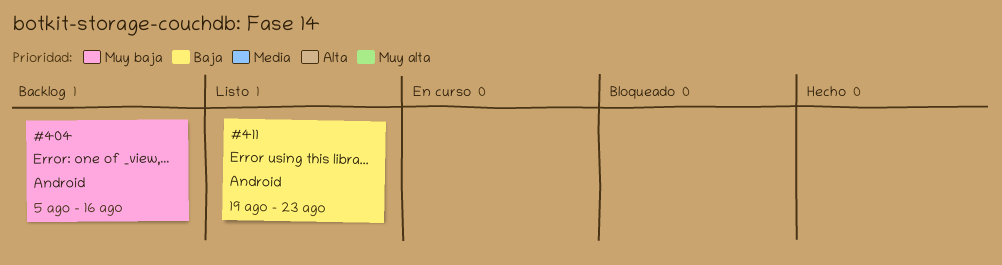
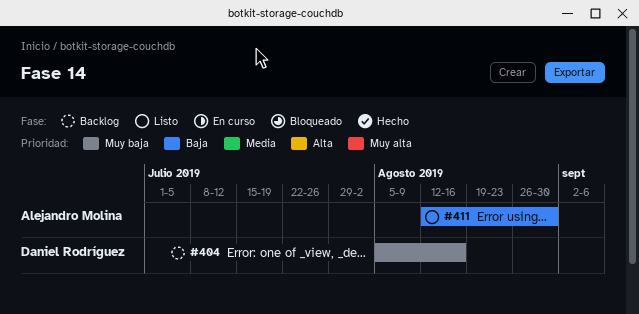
#411, start: Aug 19 -> Aug 12
#411, due: Aug 23 -> Aug 30

